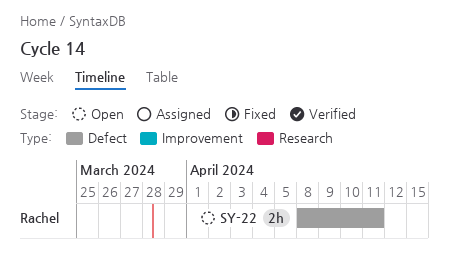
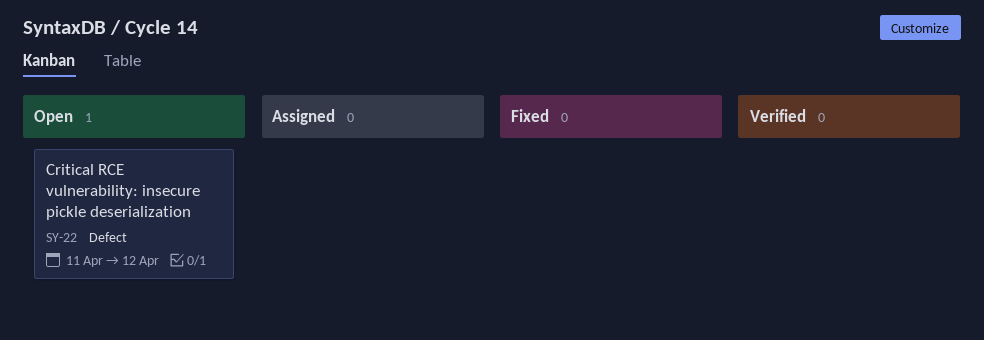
SY-22, start: Apr 8 -> Apr 11
SY-22, due: Apr 11 -> Apr 12

